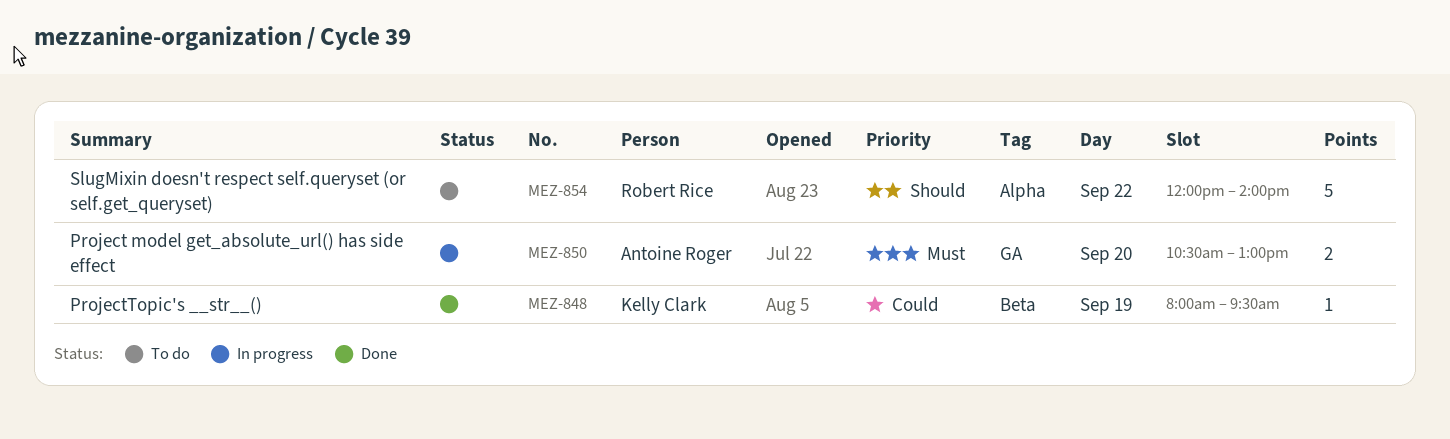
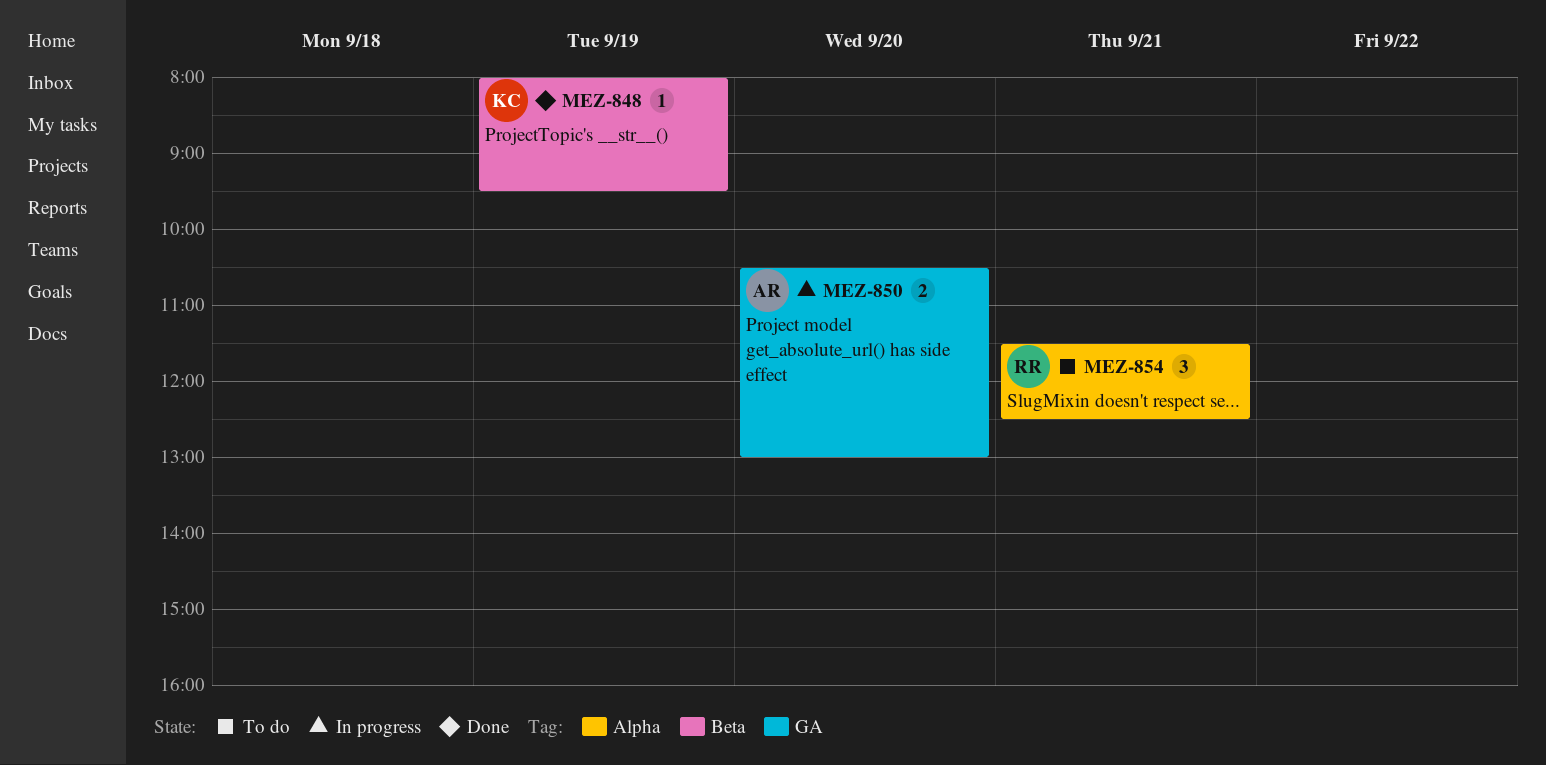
MEZ-854, estimate: 5 -> 3
MEZ-854, day: Sep 22 -> Sep 21
MEZ-854, begins: 12:00 -> 11:30
MEZ-854, ends: 14:00 -> 12:30

